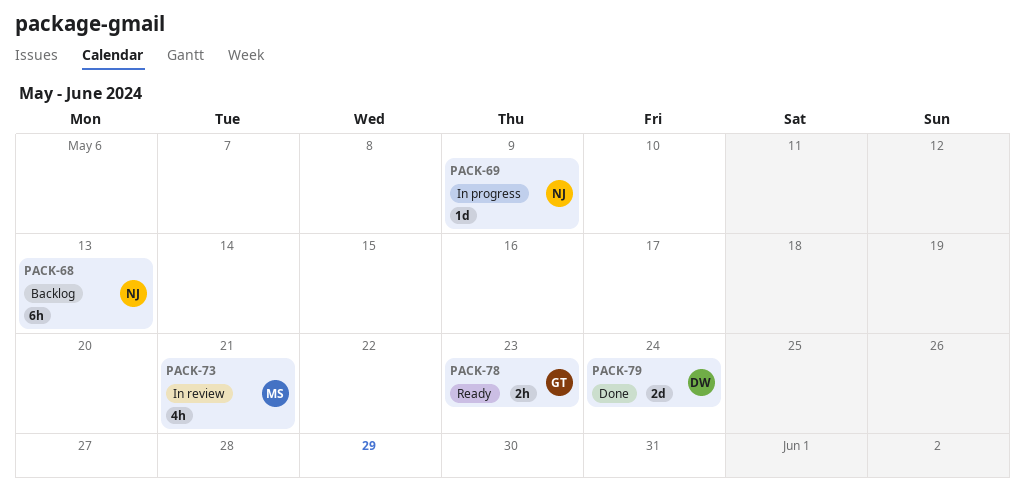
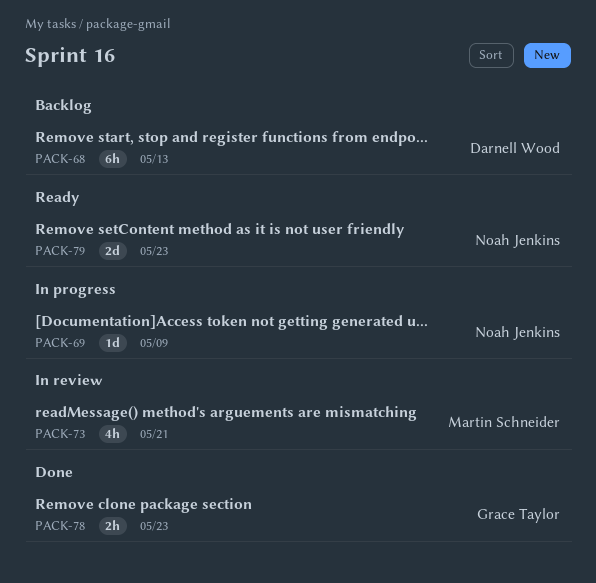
PACK-68, owner: Noah Jenkins -> Darnell Wood
PACK-78, status: Ready -> Done
PACK-79, status: Done -> Ready
PACK-79, owner: Darnell Wood -> Noah Jenkins
PACK-79, due: May 24 -> May 23

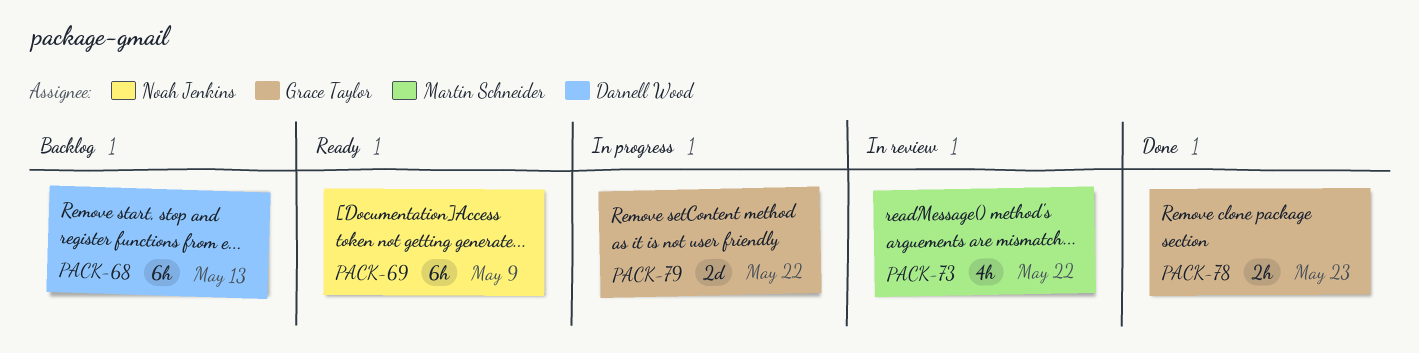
PACK-69, status: In progress -> Ready
PACK-69, estimate: 1d -> 6h
PACK-73, due: May 21 -> May 22
PACK-79, status: Ready -> In progress
PACK-79, owner: Noah Jenkins -> Grace Taylor
PACK-79, due: May 23 -> May 22

